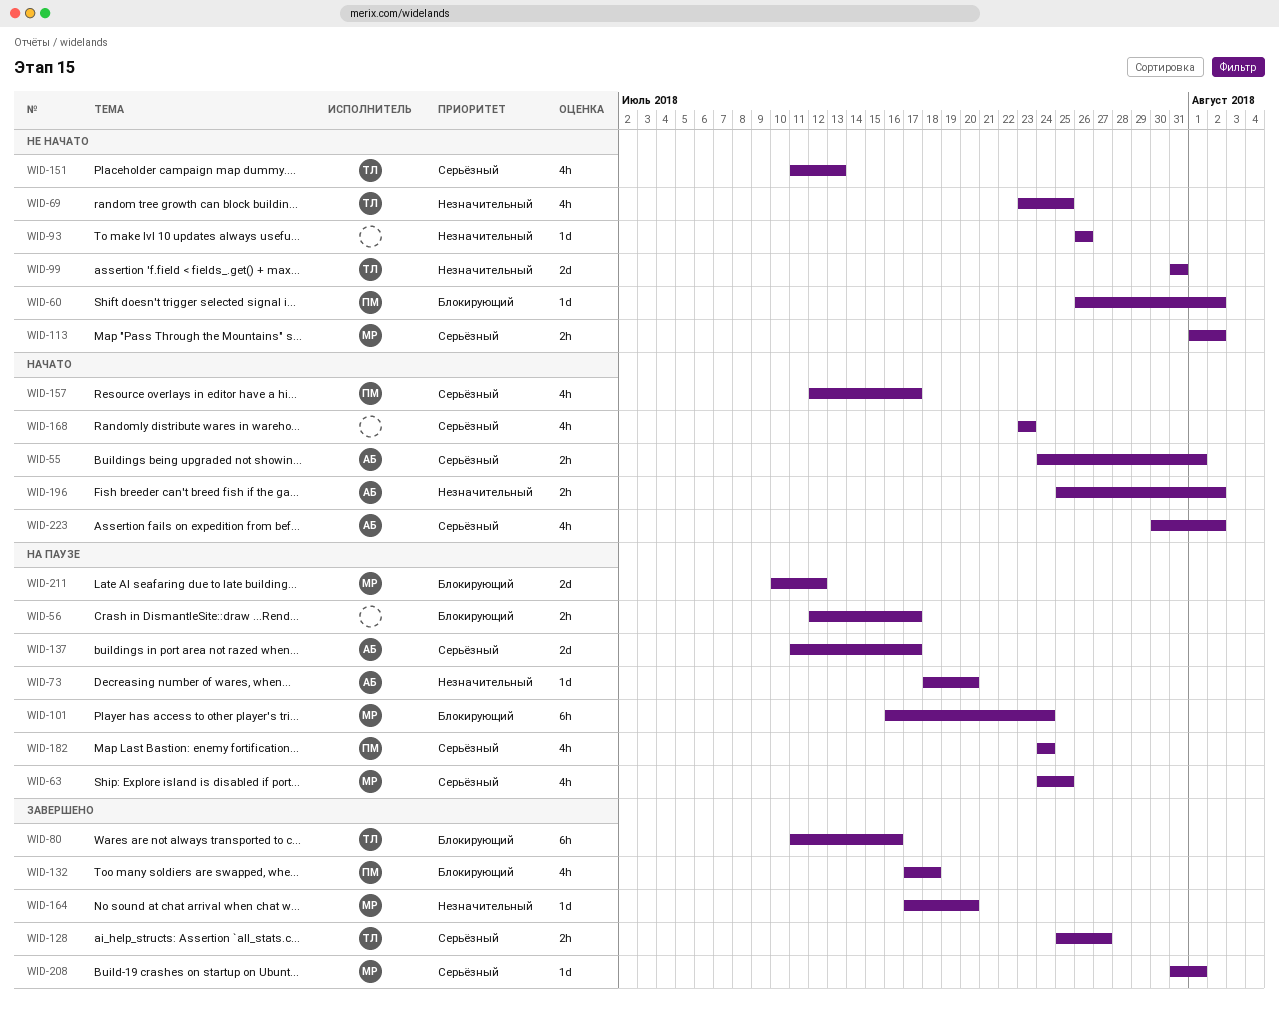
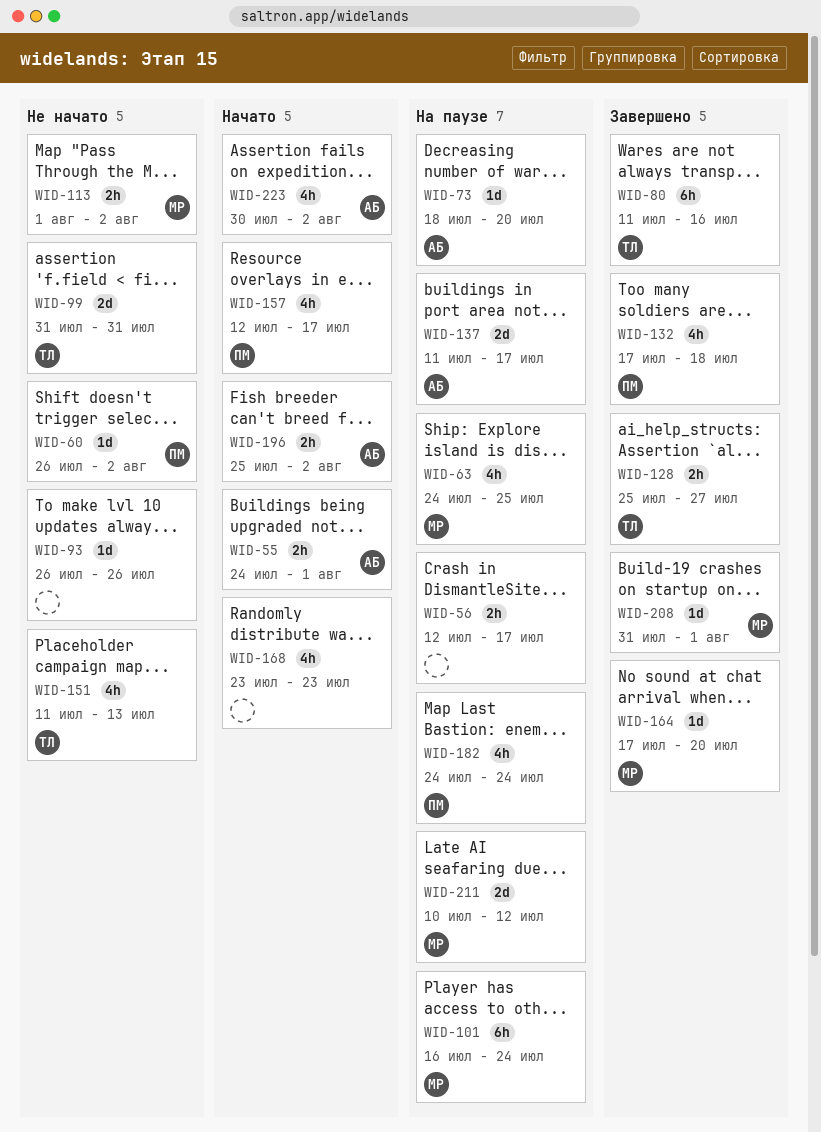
WID-69: present -> none

